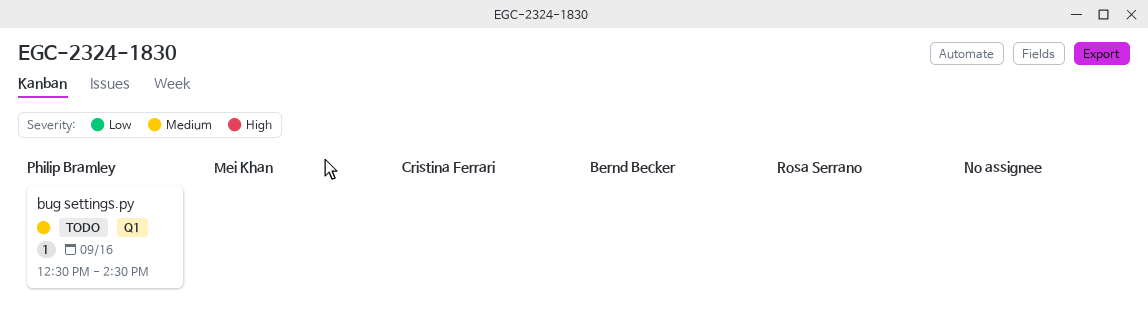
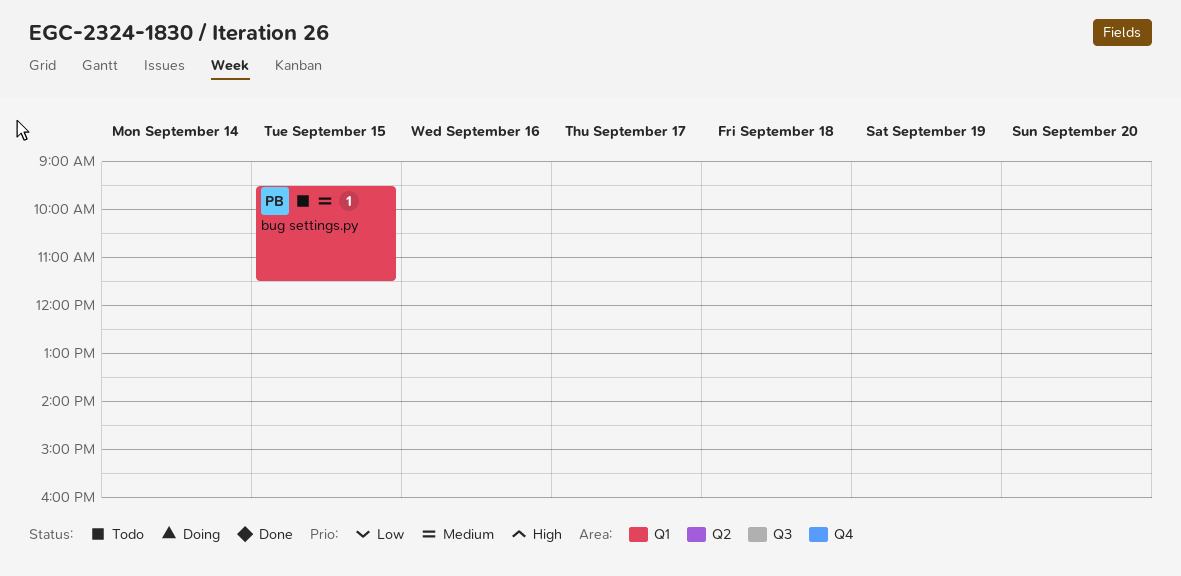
bug settings.py, day: Sep 16 -> Sep 15
bug settings.py, begins: 12:30 -> 09:30
bug settings.py, ends: 14:30 -> 11:30

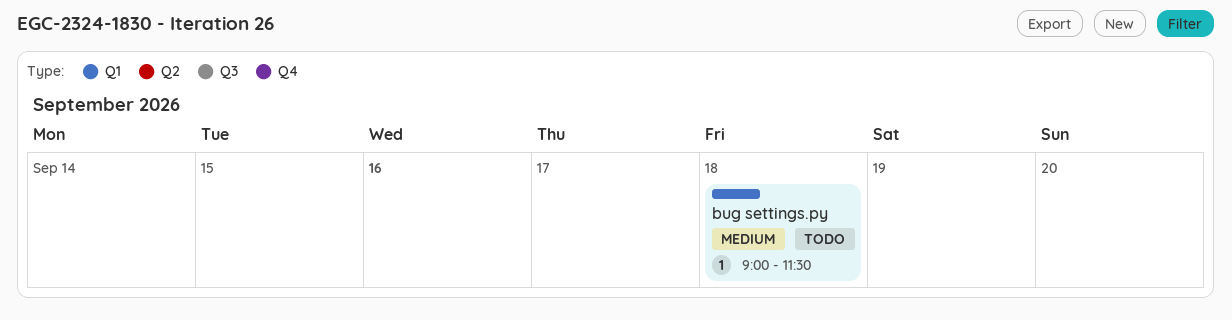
bug settings.py, day: Sep 15 -> Sep 18
bug settings.py, begins: 09:30 -> 09:00

